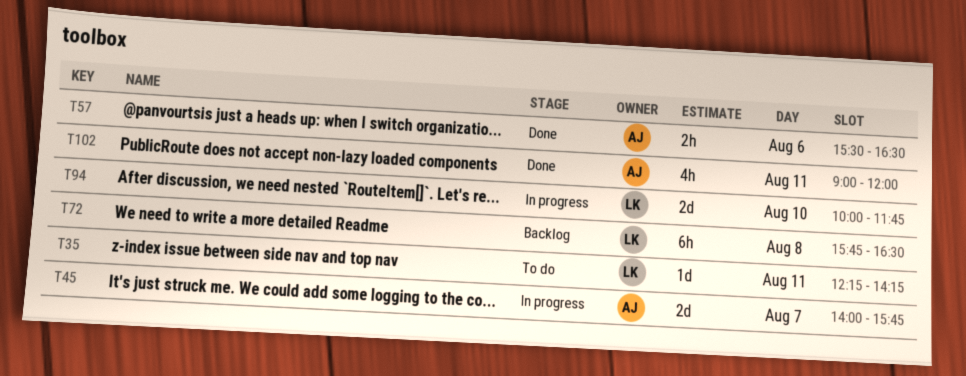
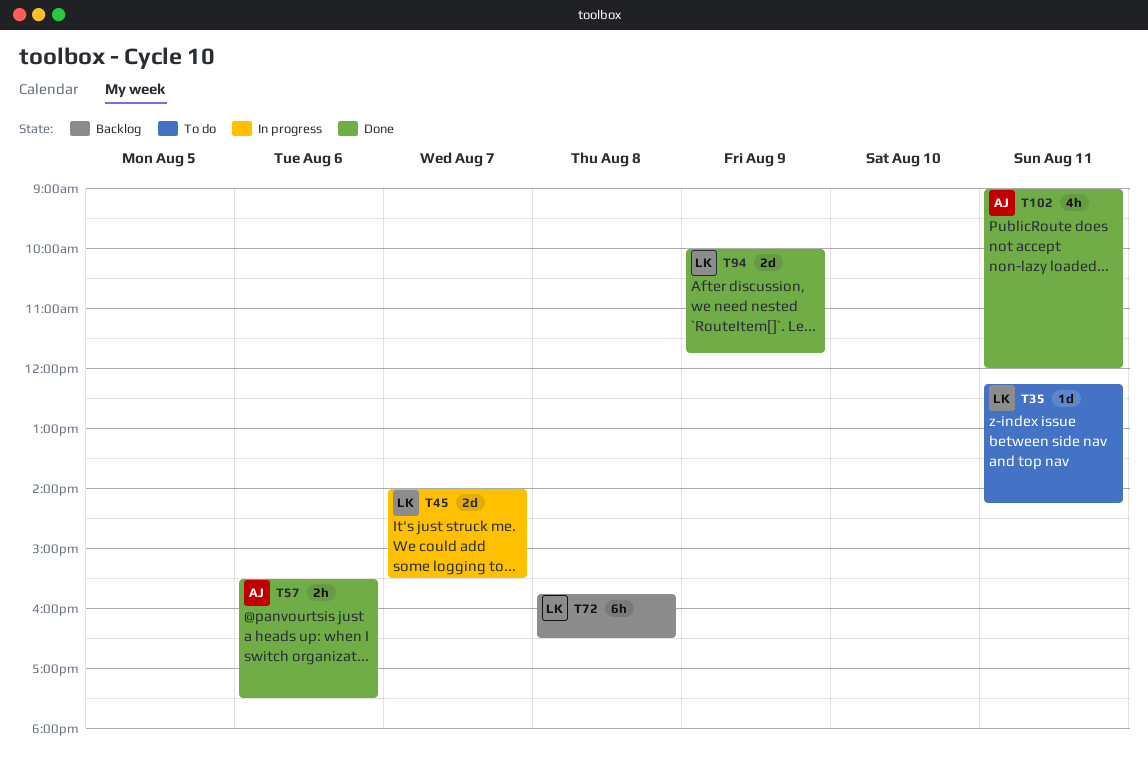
T45, owner: AJ -> LK
T45, ends: 15:45 -> 15:30
T57, ends: 16:30 -> 17:30
T94, status: In progress -> Done
T94, day: Aug 10 -> Aug 9

